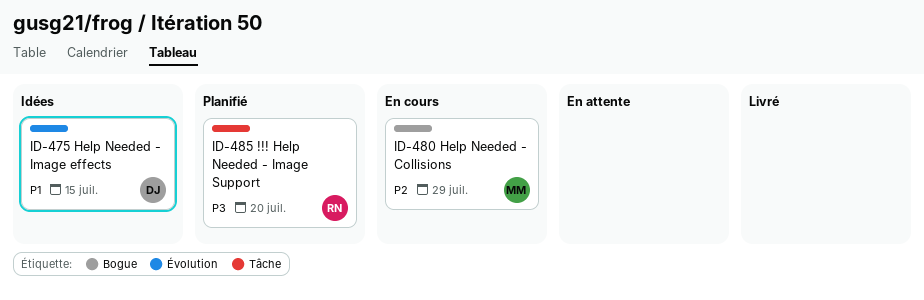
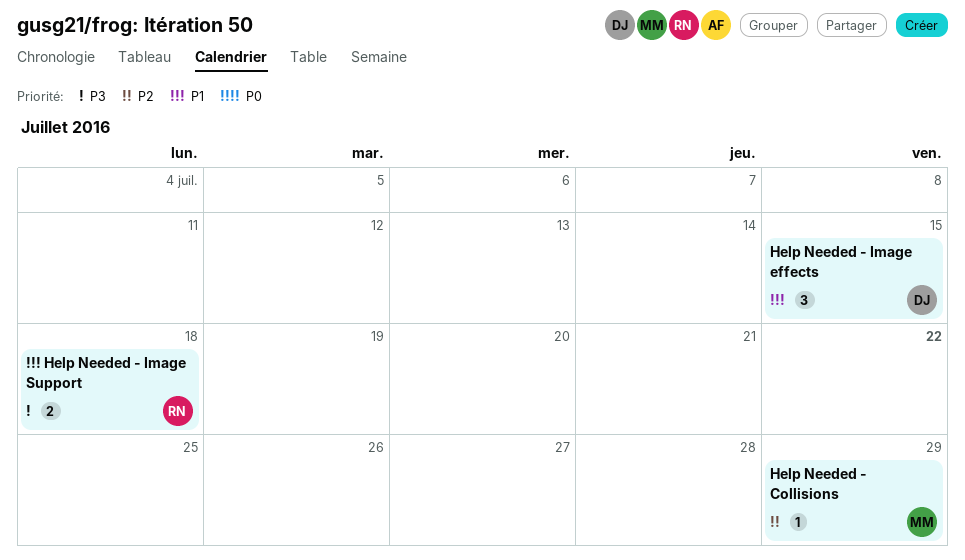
!!! Help Needed - Image Support, due: Jul 20 -> Jul 18

